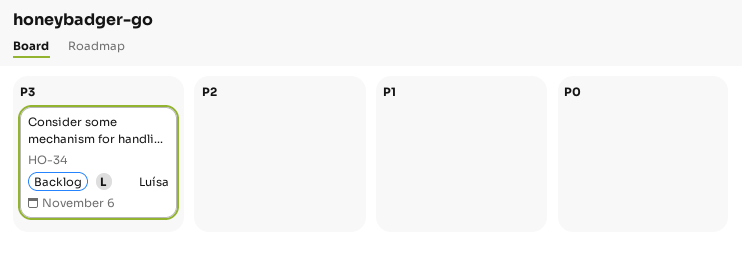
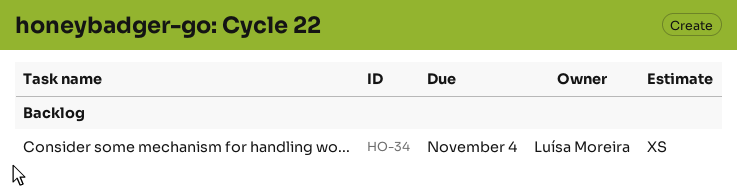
HO-34, estimate: L -> XS
HO-34, due: Nov 6 -> Nov 4

